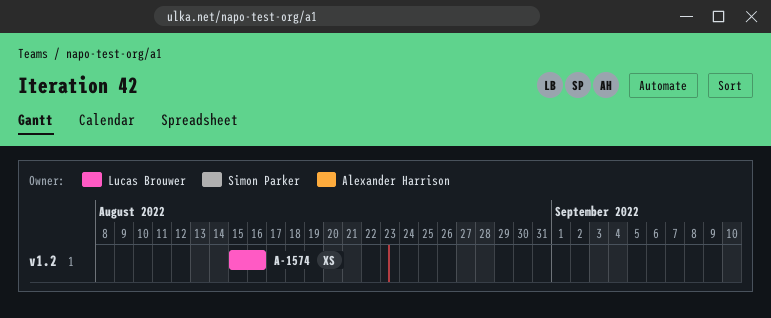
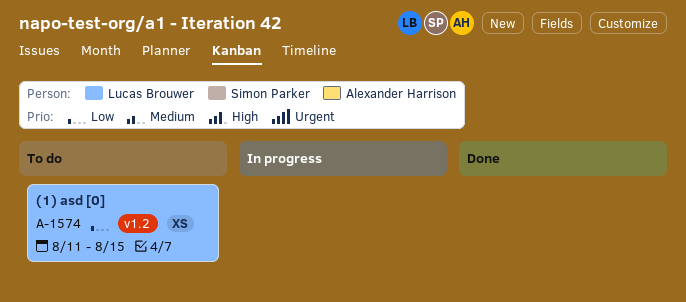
A-1574, start: Aug 15 -> Aug 11
A-1574, due: Aug 16 -> Aug 15

